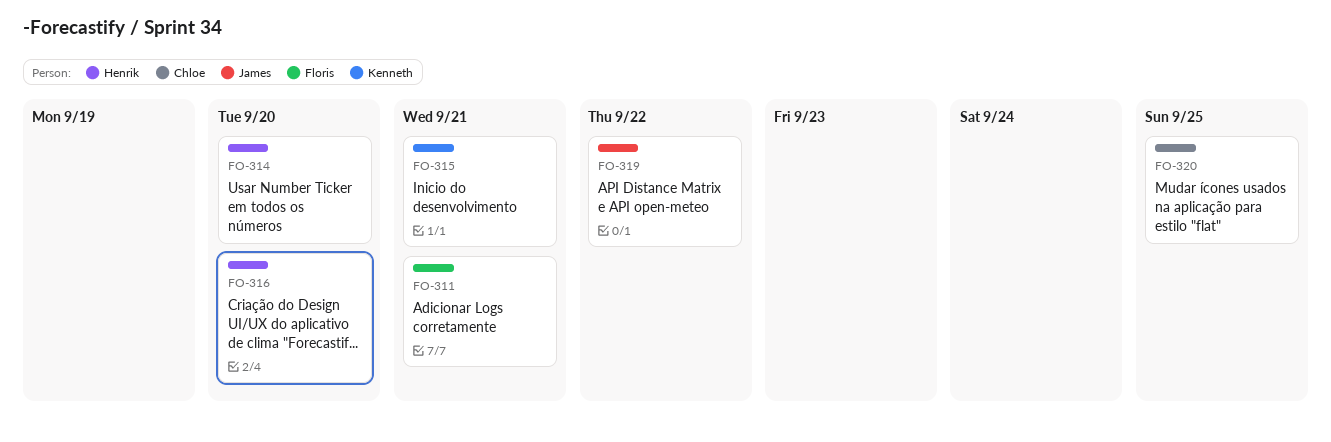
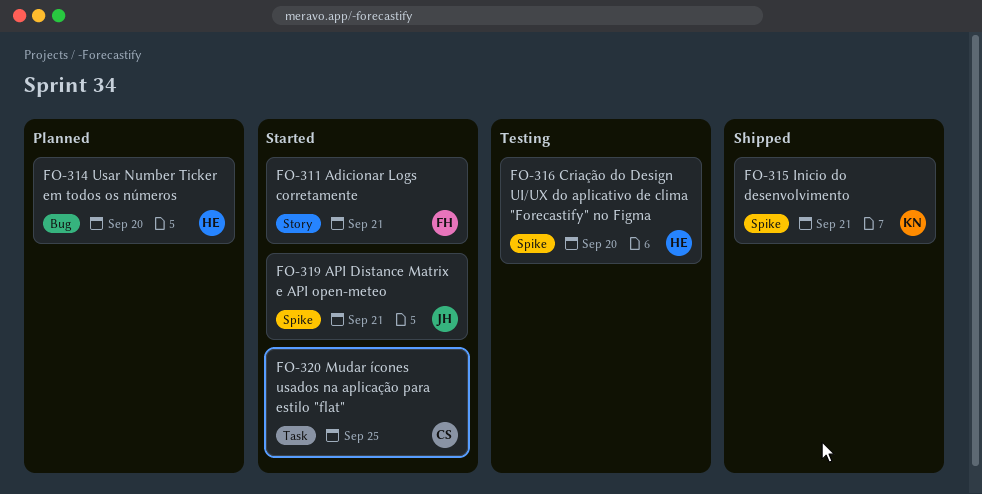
FO-319, due: Sep 22 -> Sep 21

